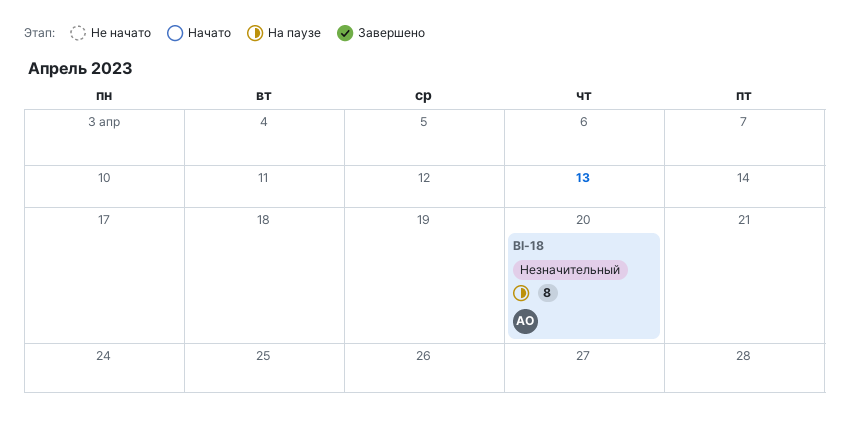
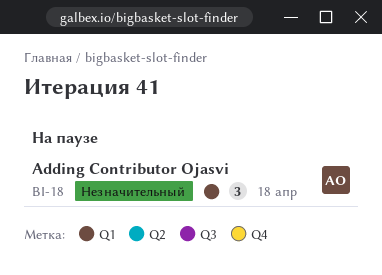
BI-18, estimate: 8 -> 3
BI-18, due: Apr 20 -> Apr 18

